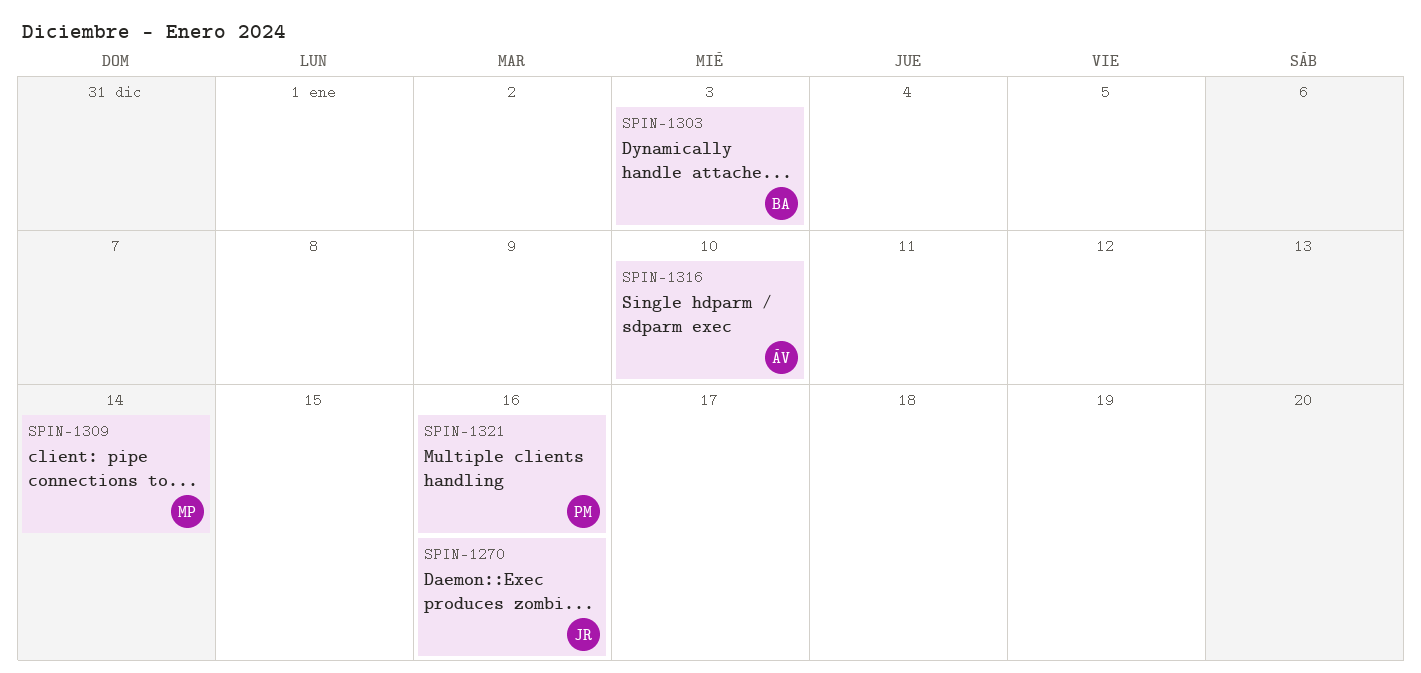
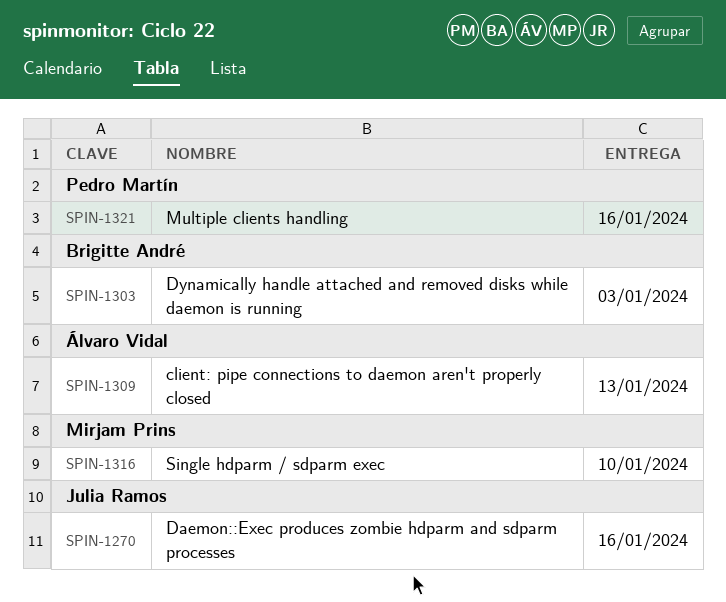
SPIN-1309, owner: Mirjam Prins -> Álvaro Vidal
SPIN-1309, due: Jan 14 -> Jan 13
SPIN-1316, owner: Álvaro Vidal -> Mirjam Prins

